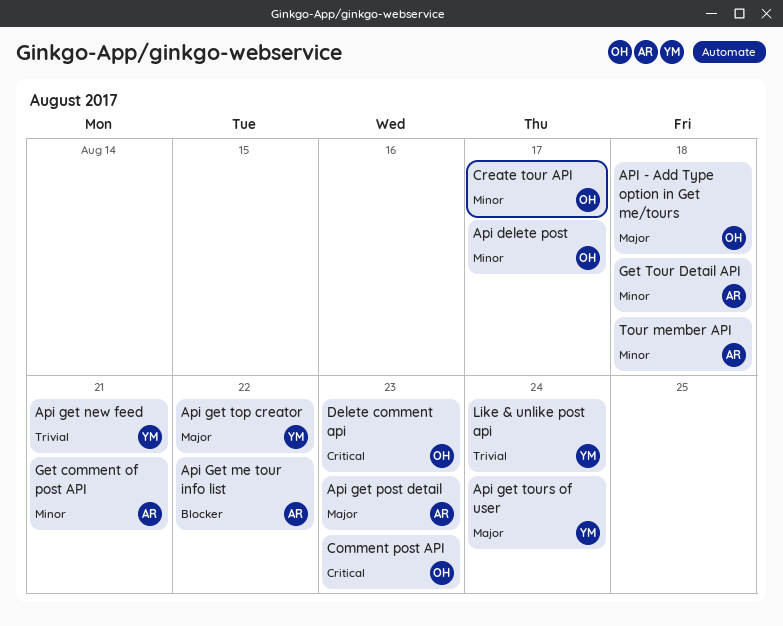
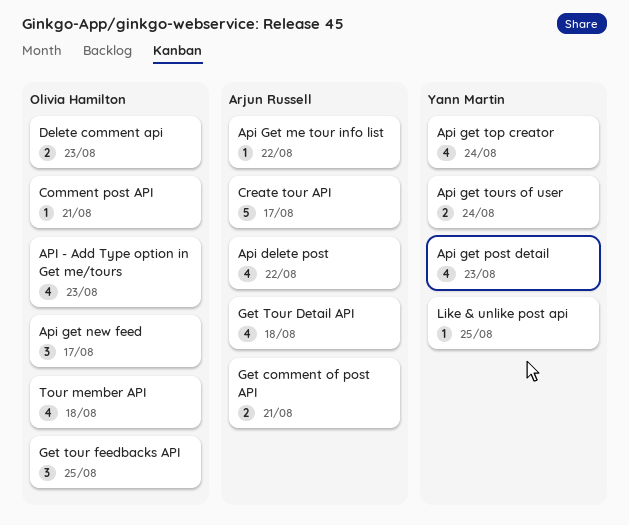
API - Add Type option in Get me/tours, due: Aug 18 -> Aug 23
Api delete post, owner: Olivia Hamilton -> Arjun Russell
Api delete post, due: Aug 17 -> Aug 22
Api get new feed, owner: Yann Martin -> Olivia Hamilton
Api get new feed, due: Aug 21 -> Aug 17
Api get post detail, owner: Arjun Russell -> Yann Martin
Api get top creator, due: Aug 22 -> Aug 24
Comment post API, due: Aug 23 -> Aug 21
Create tour API, owner: Olivia Hamilton -> Arjun Russell
Get tour feedbacks API: none -> present
Like & unlike post api, due: Aug 24 -> Aug 25
Tour member API, owner: Arjun Russell -> Olivia Hamilton

